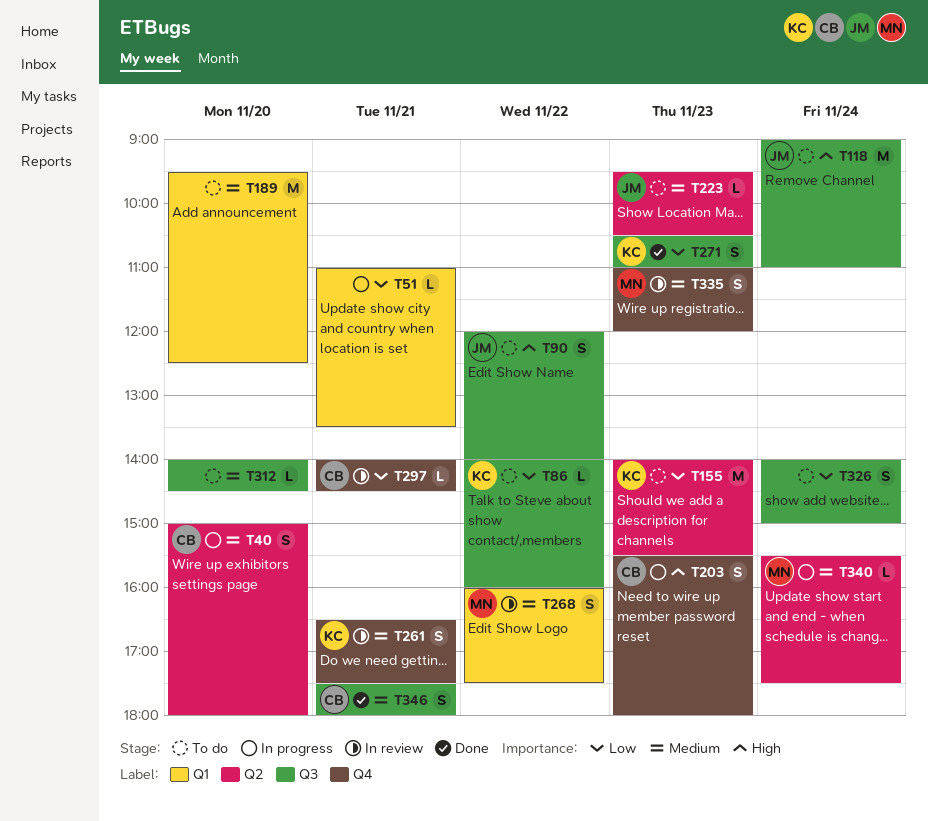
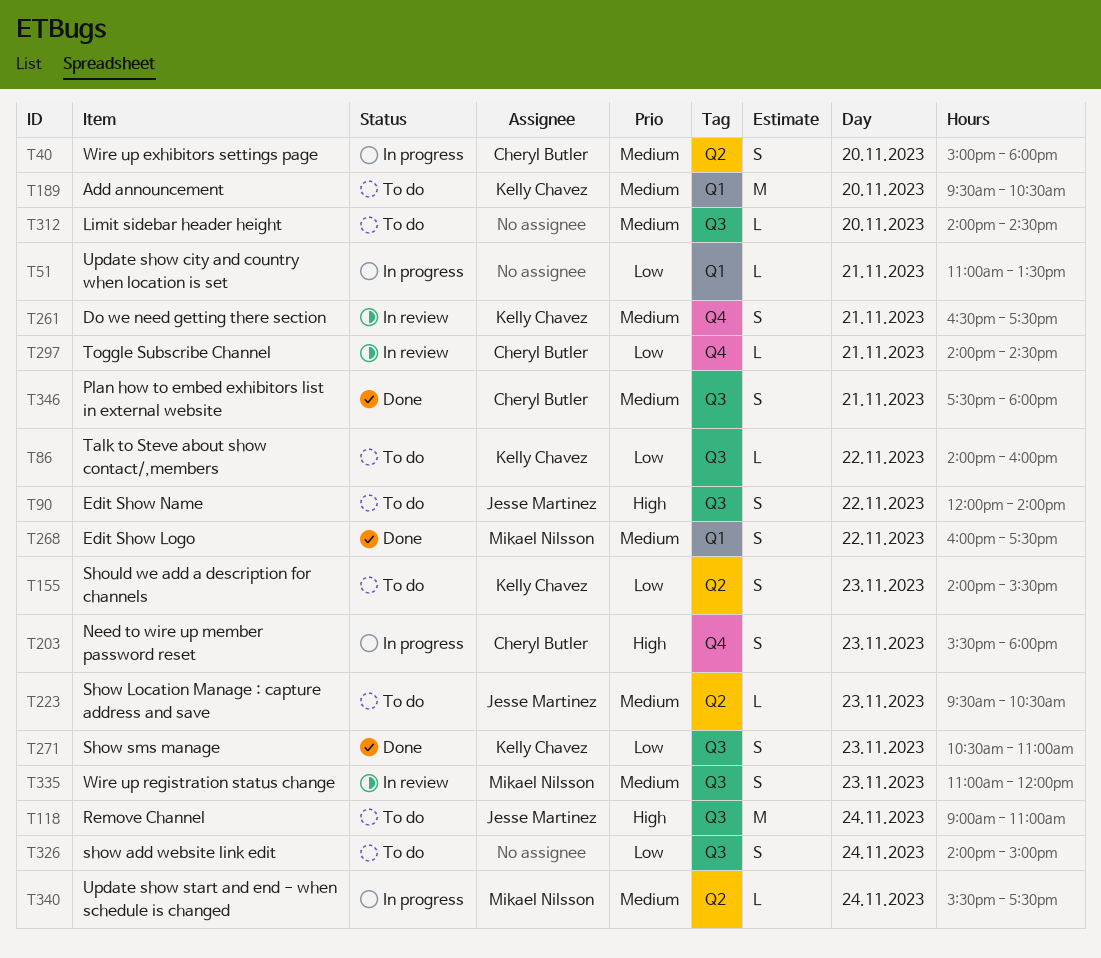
T155, estimate: M -> S
T189, owner: none -> Kelly Chavez
T189, ends: 12:30 -> 10:30
T268, status: In review -> Done
T335, label: Q4 -> Q3

